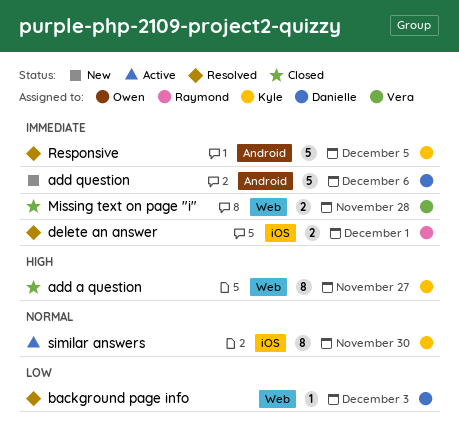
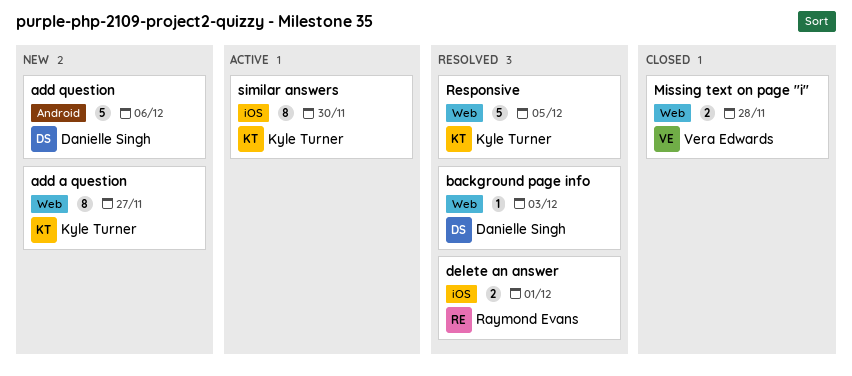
add a question, status: Closed -> New
Responsive, label: Android -> Web

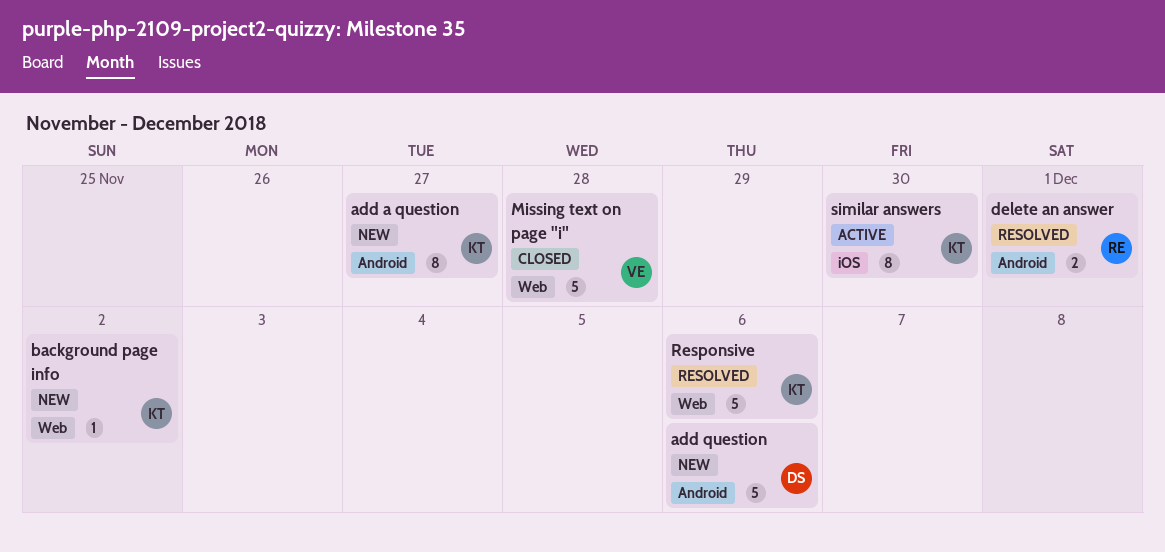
add a question, label: Web -> Android
background page info, status: Resolved -> New
background page info, owner: Danielle Singh -> Kyle Turner
background page info, due: Dec 3 -> Dec 2
delete an answer, label: iOS -> Android
Missing text on page "i", estimate: 2 -> 5
Responsive, due: Dec 5 -> Dec 6

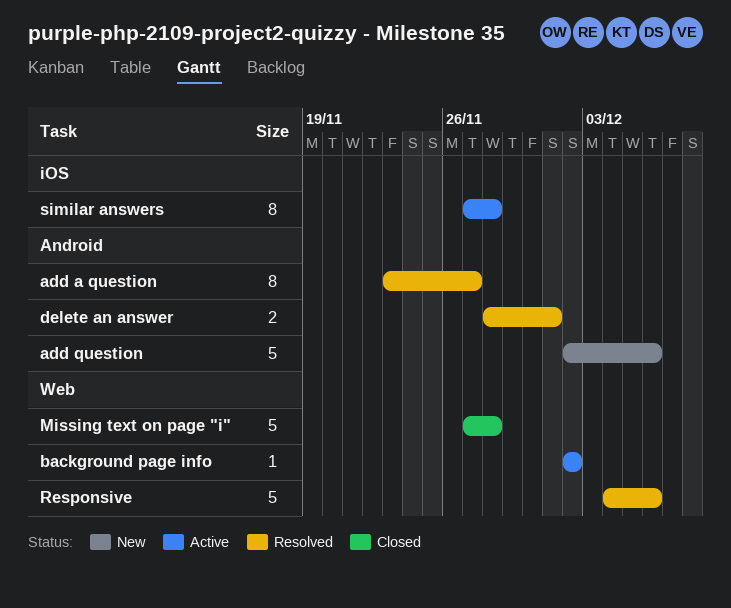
add a question, status: New -> Resolved
background page info, status: New -> Active
similar answers, due: Nov 30 -> Nov 28

